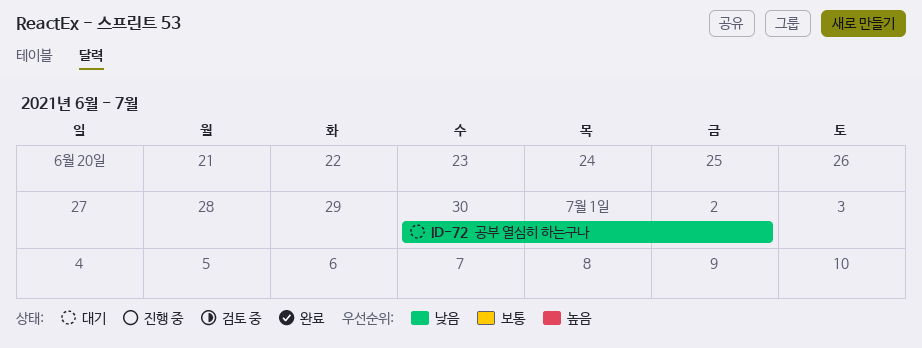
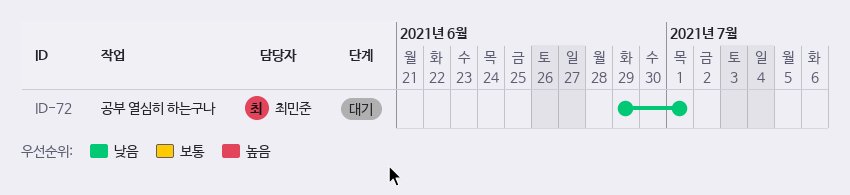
ID-72, start: Jun 30 -> Jun 29
ID-72, due: Jul 2 -> Jul 1

